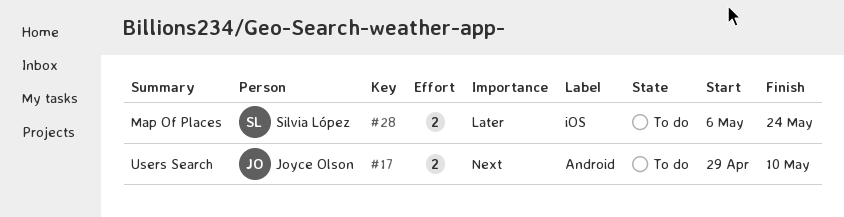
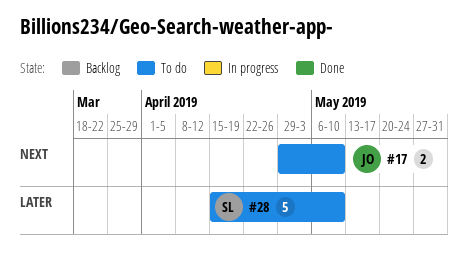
#28, estimate: 2 -> 5
#28, start: May 6 -> Apr 15
#28, due: May 24 -> May 10

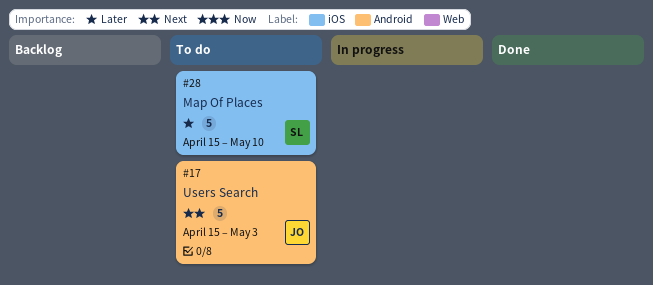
#17, estimate: 2 -> 5
#17, start: Apr 29 -> Apr 15
#17, due: May 10 -> May 3

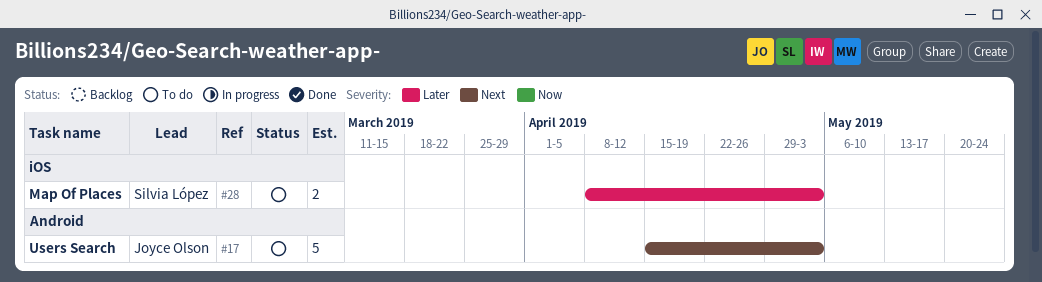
#28, estimate: 5 -> 2
#28, start: Apr 15 -> Apr 8
#28, due: May 10 -> May 3

